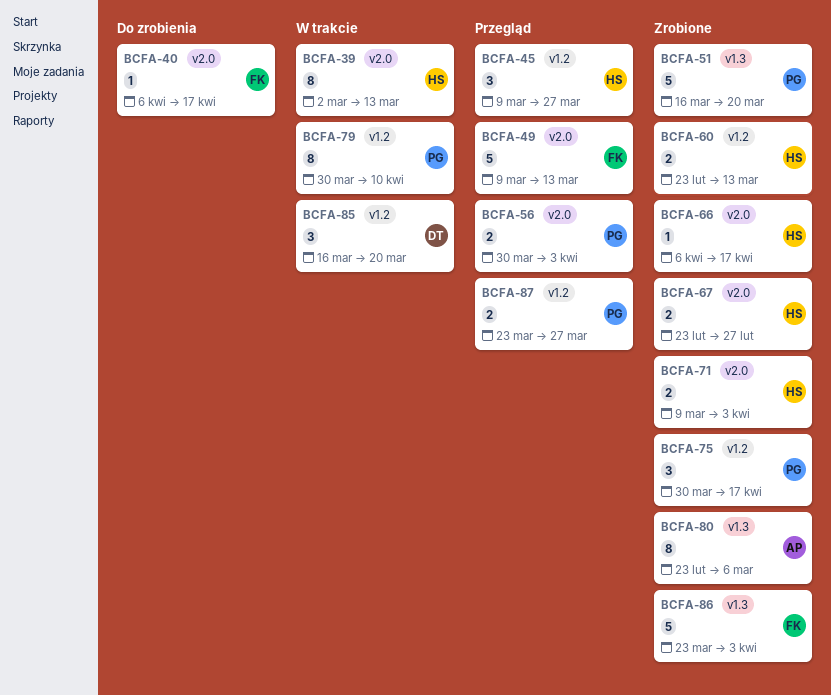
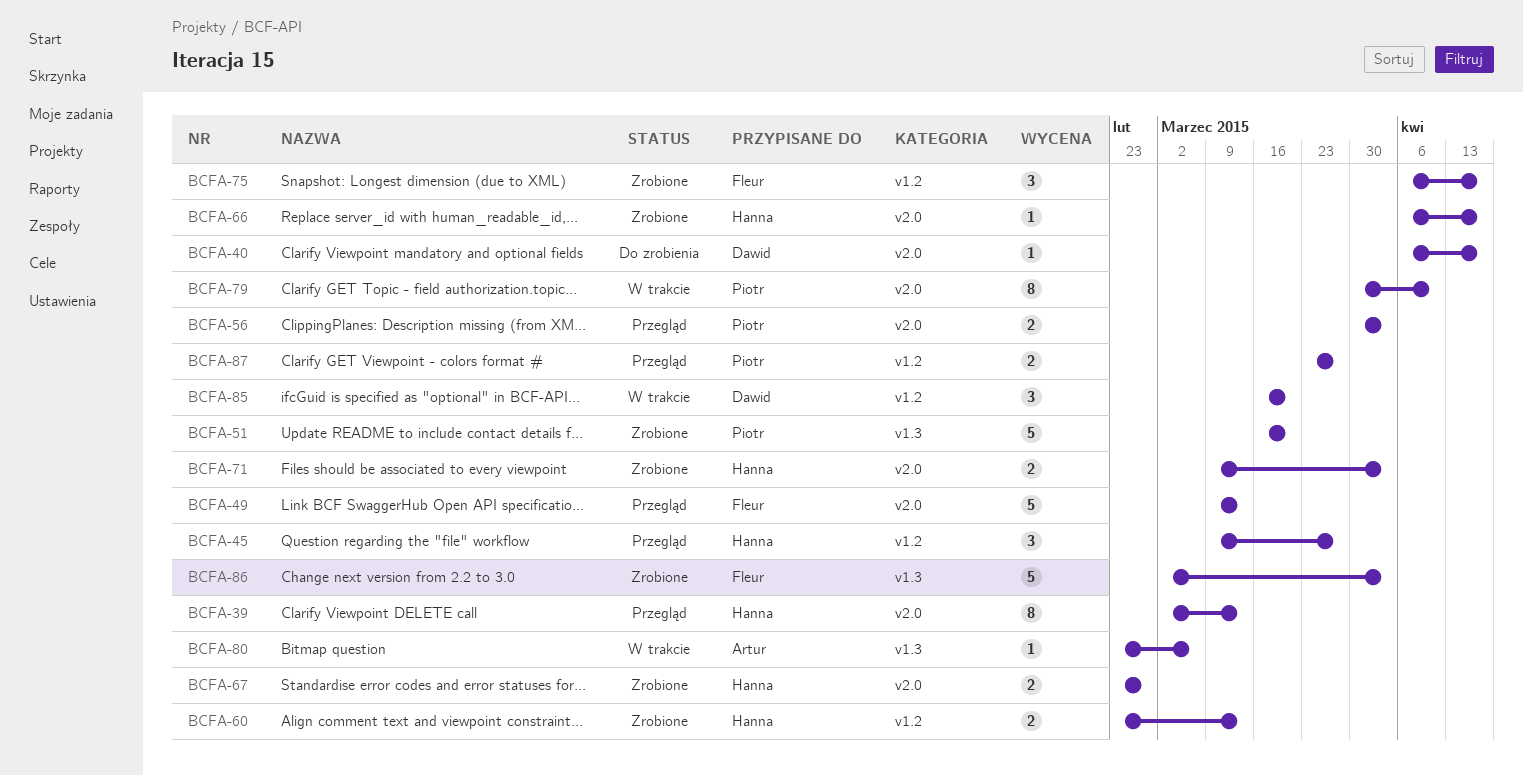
BCFA-39, status: W trakcie -> Przegląd
BCFA-40, owner: Fleur -> Dawid
BCFA-75, owner: Piotr -> Fleur
BCFA-75, start: Mar 30 -> Apr 6
BCFA-79, label: v1.2 -> v2.0
BCFA-80, status: Zrobione -> W trakcie
BCFA-80, estimate: 8 -> 1
BCFA-86, start: Mar 23 -> Mar 2

